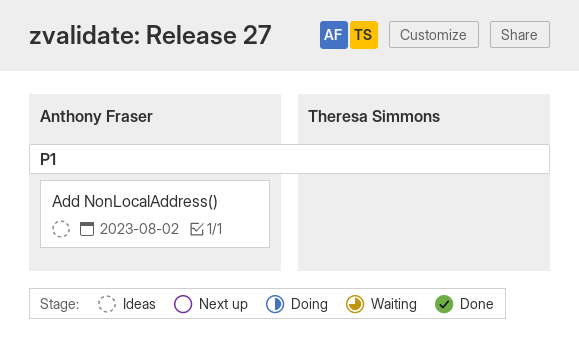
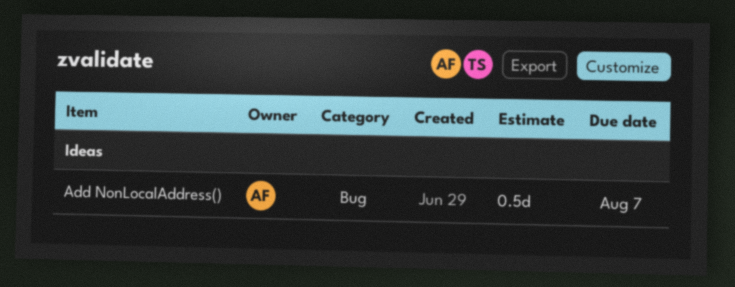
Add NonLocalAddress(), due: Aug 2 -> Aug 7

